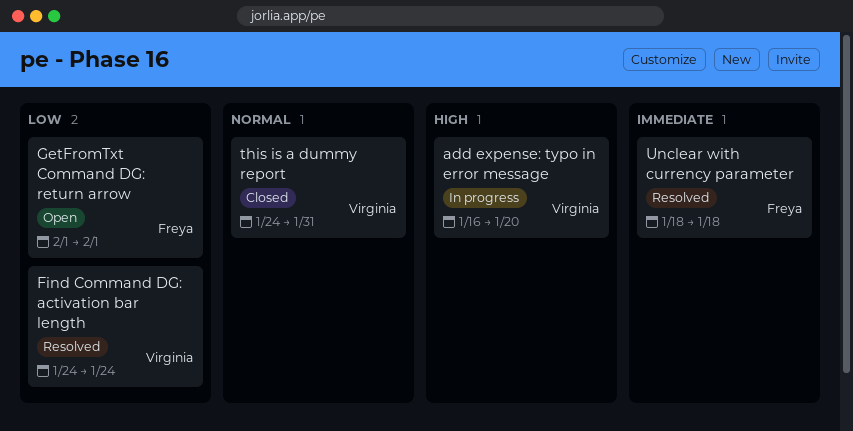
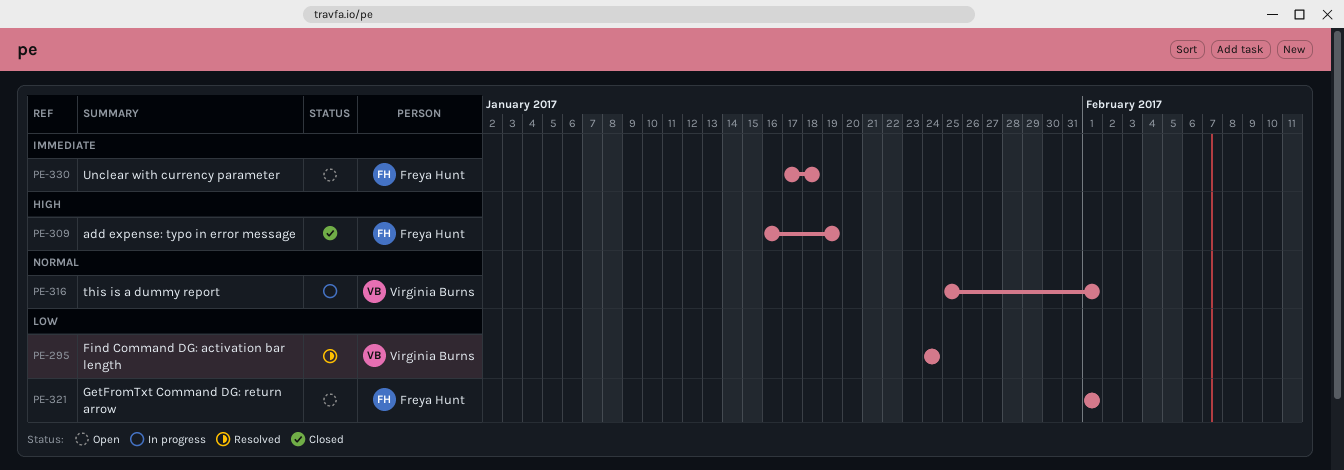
add expense: typo in error message, status: In progress -> Closed
add expense: typo in error message, owner: Virginia Burns -> Freya Hunt
add expense: typo in error message, due: Jan 20 -> Jan 19
this is a dummy report, status: Closed -> In progress
this is a dummy report, start: Jan 24 -> Jan 25
this is a dummy report, due: Jan 31 -> Feb 1
Unclear with currency parameter, status: Resolved -> Open
Unclear with currency parameter, start: Jan 18 -> Jan 17

